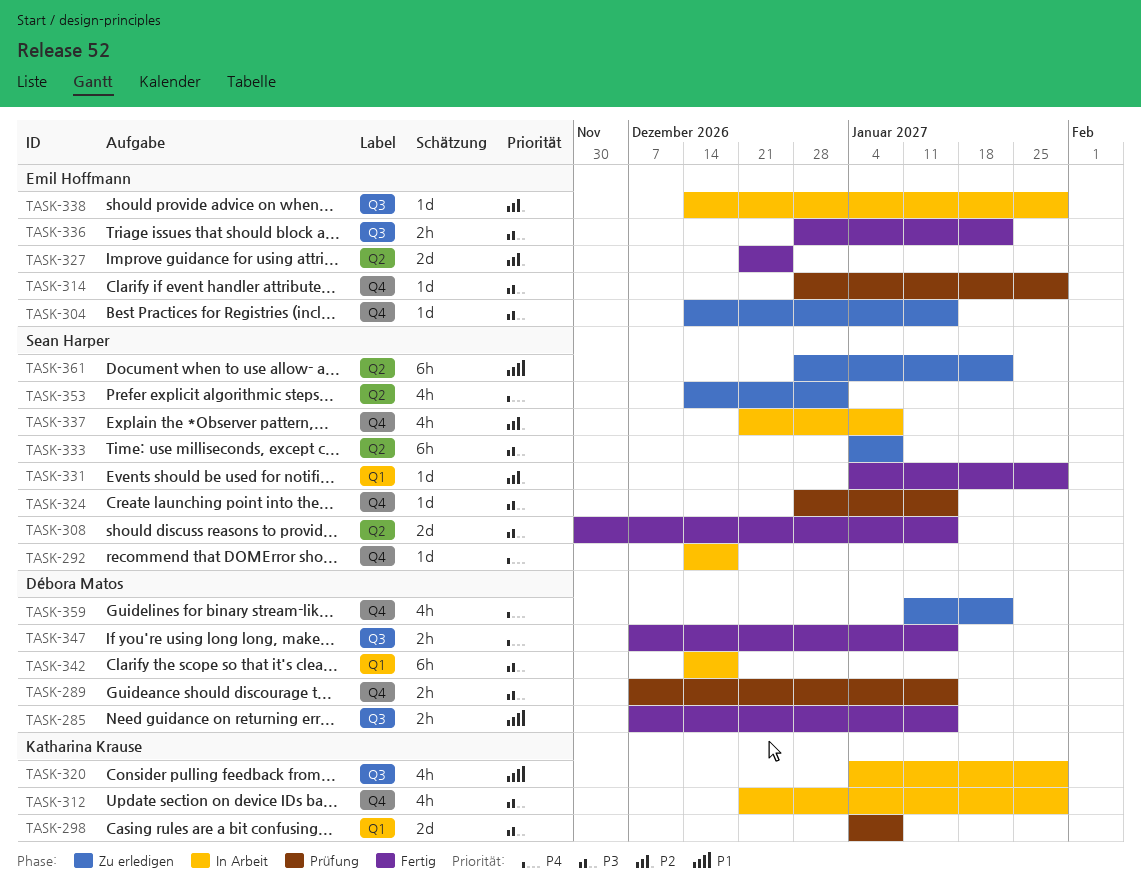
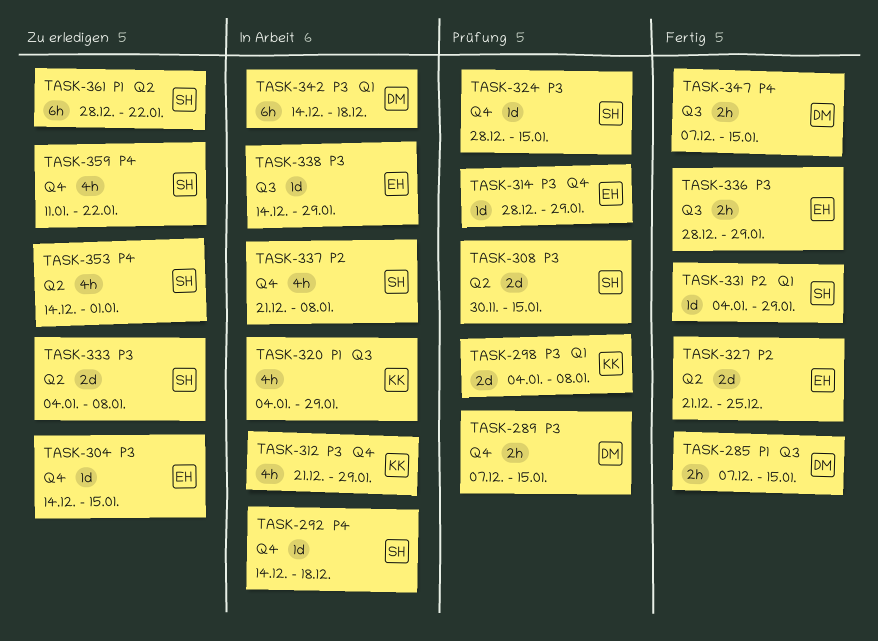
TASK-308, status: Fertig -> Prüfung
TASK-333, estimate: 6h -> 2d
TASK-336, due: Jan 22 -> Jan 29
TASK-338, priority: P2 -> P3
TASK-359, owner: Débora Matos -> Sean Harper

